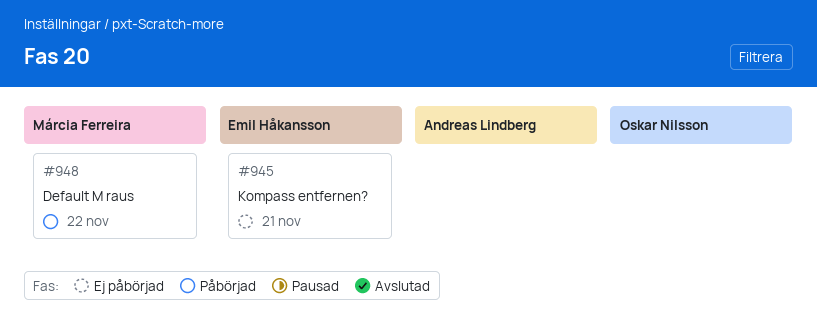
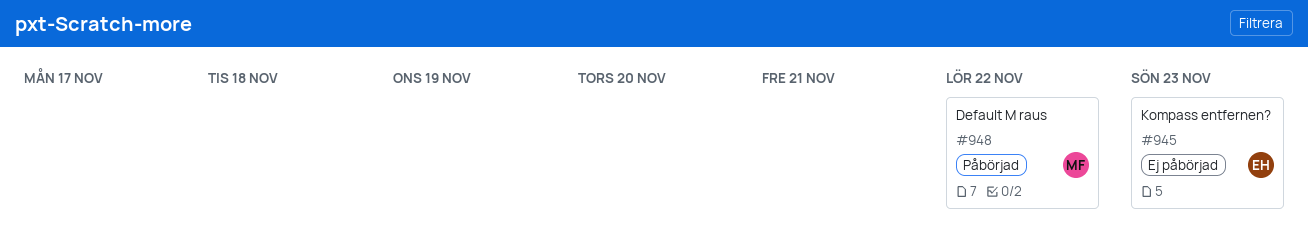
#945, due: Nov 21 -> Nov 23

